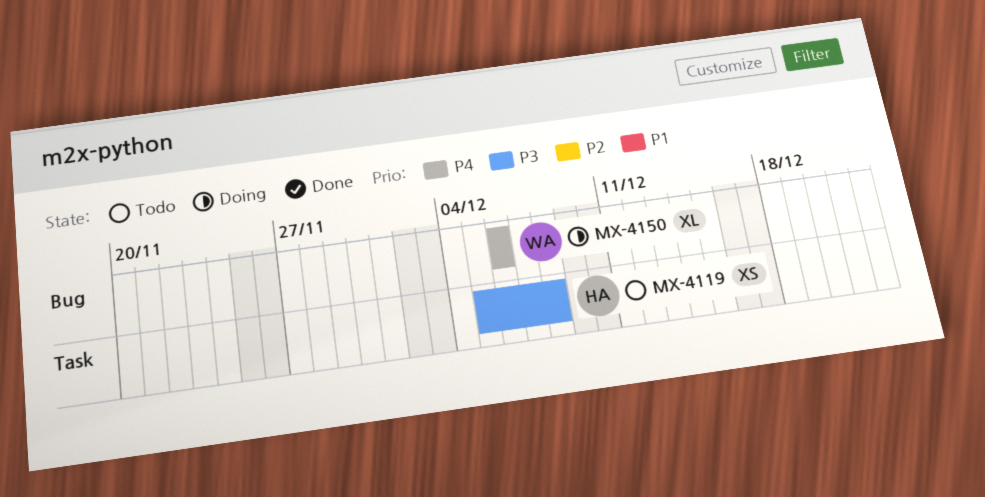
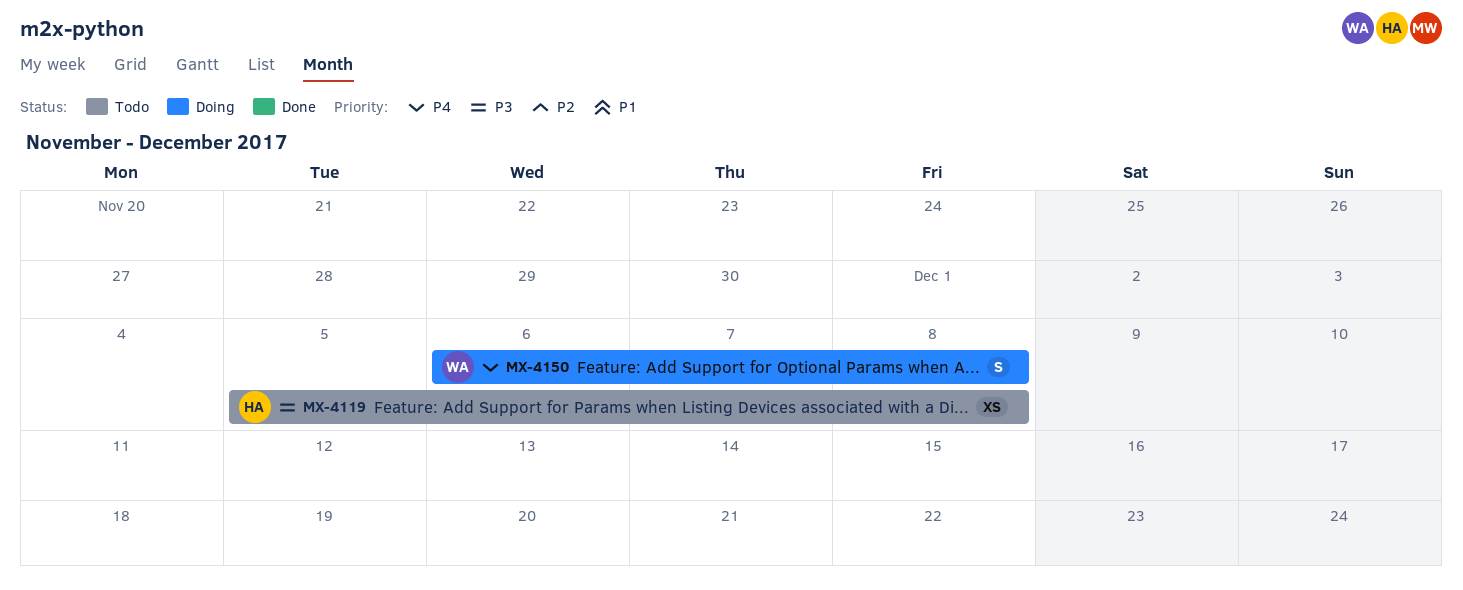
MX-4150, estimate: XL -> S
MX-4150, due: Dec 6 -> Dec 8

